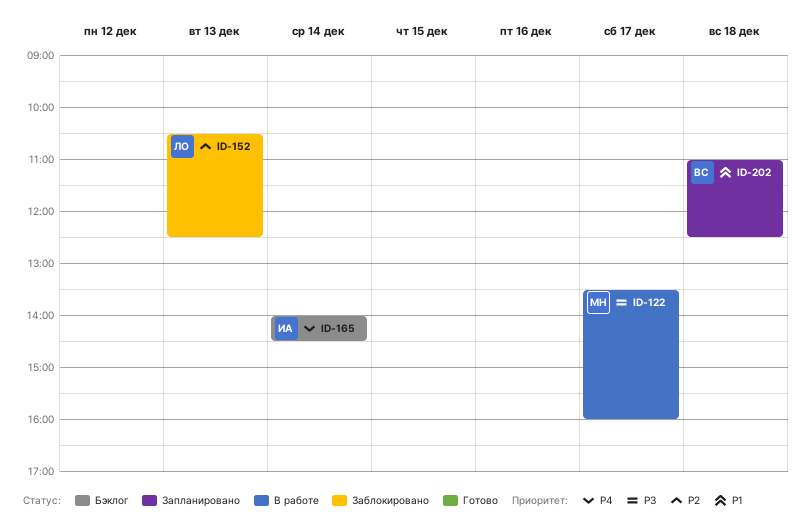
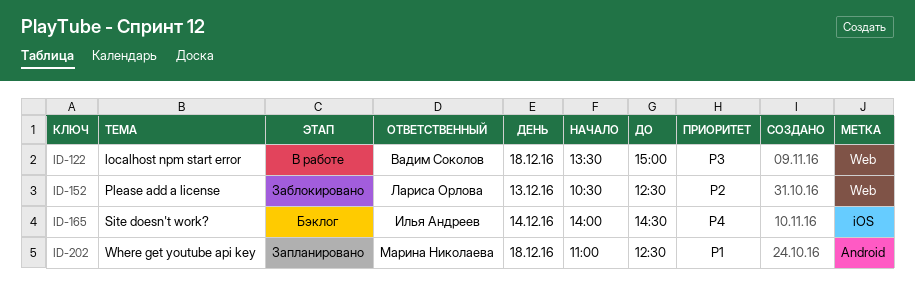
ID-122, owner: Марина Николаева -> Вадим Соколов
ID-122, day: Dec 17 -> Dec 18
ID-122, ends: 16:00 -> 15:00
ID-202, owner: Вадим Соколов -> Марина Николаева

